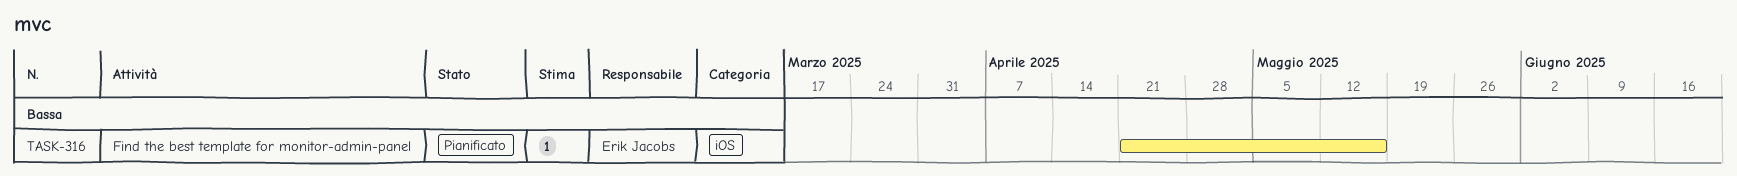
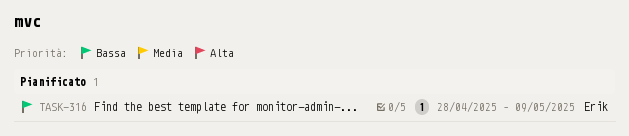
TASK-316, start: Apr 21 -> Apr 28
TASK-316, due: May 16 -> May 9

